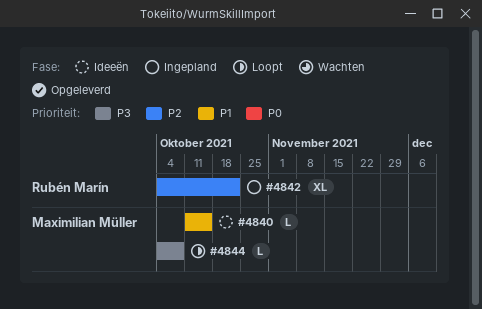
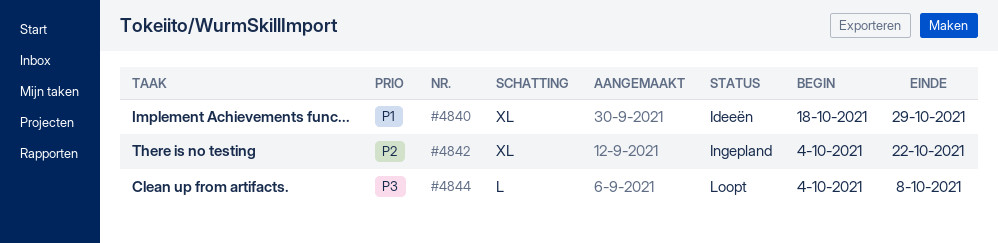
#4840, estimate: L -> XL
#4840, start: Oct 11 -> Oct 18
#4840, due: Oct 15 -> Oct 29

